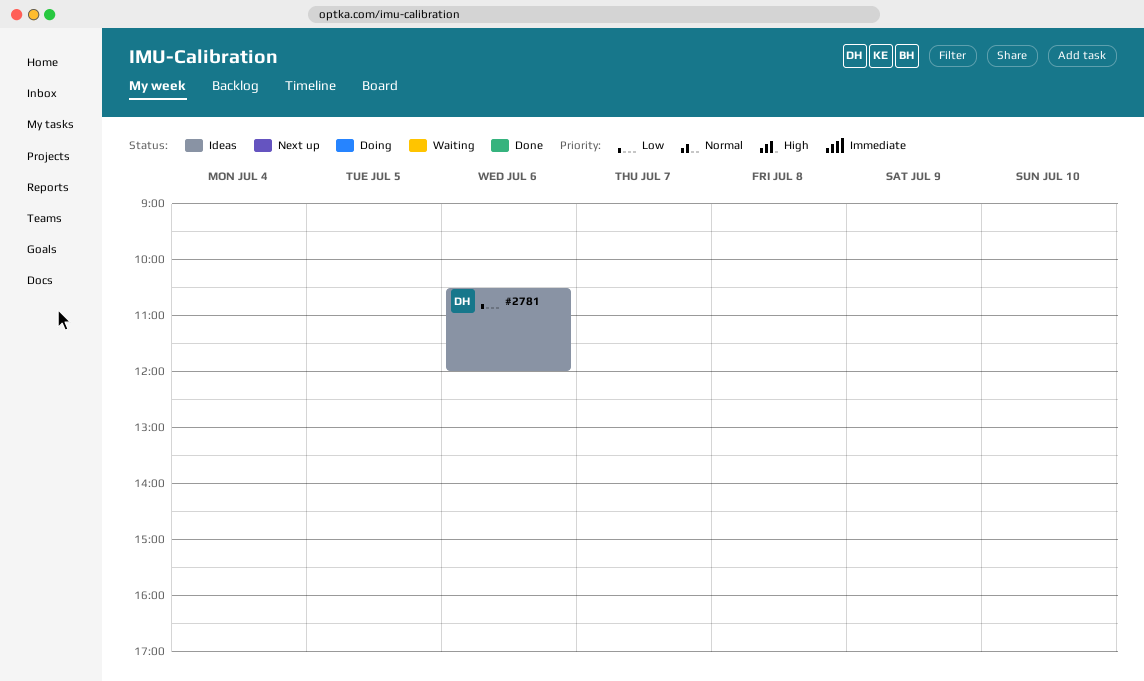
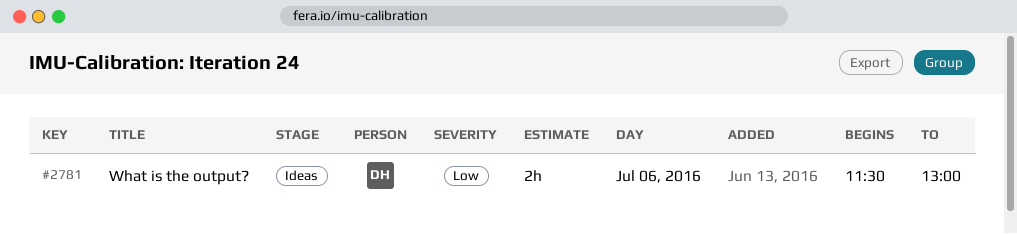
#2781, begins: 10:30 -> 11:30
#2781, ends: 12:00 -> 13:00

